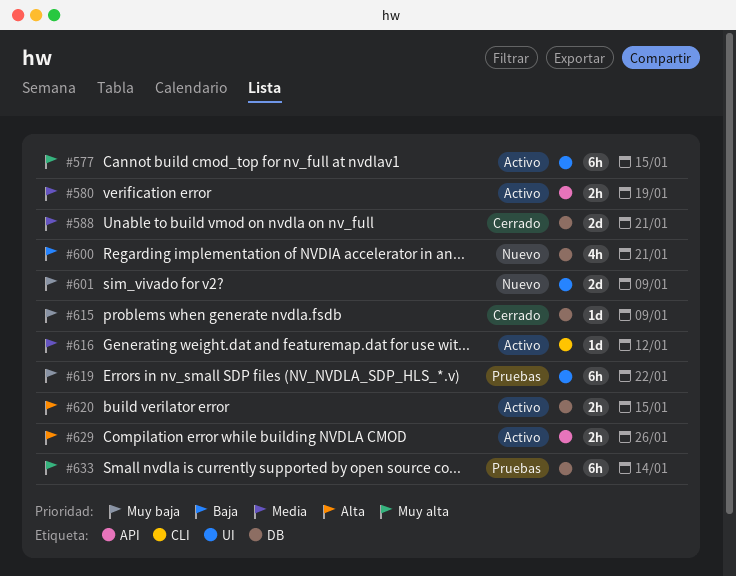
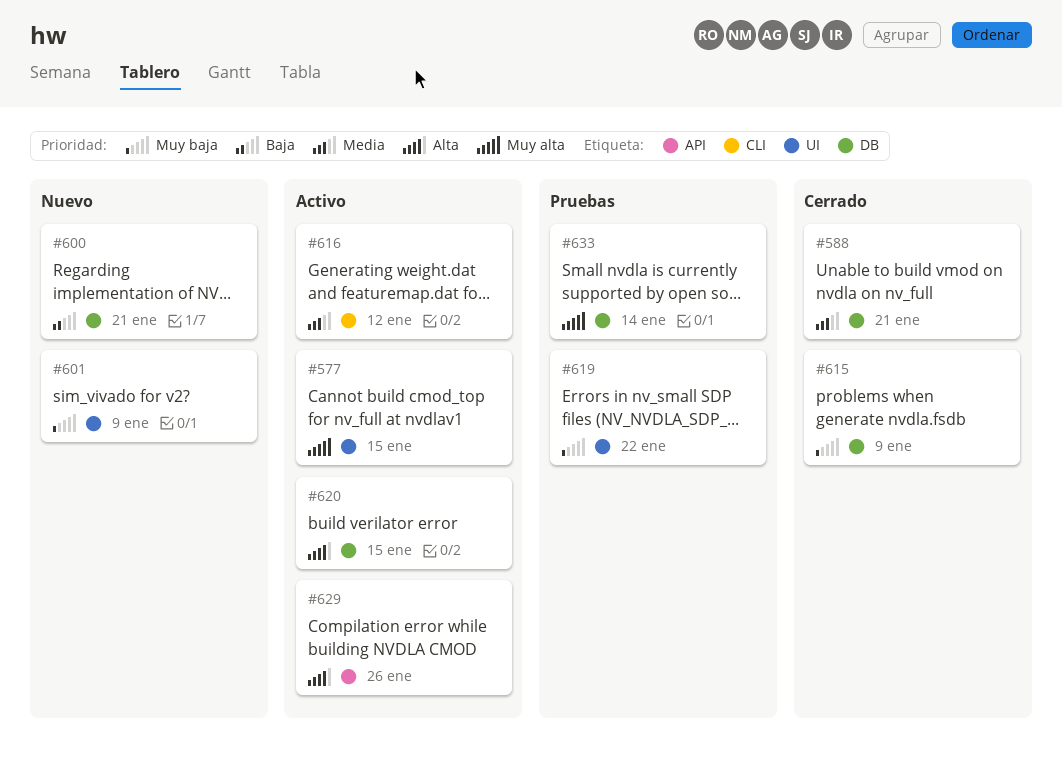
#580: present -> none

